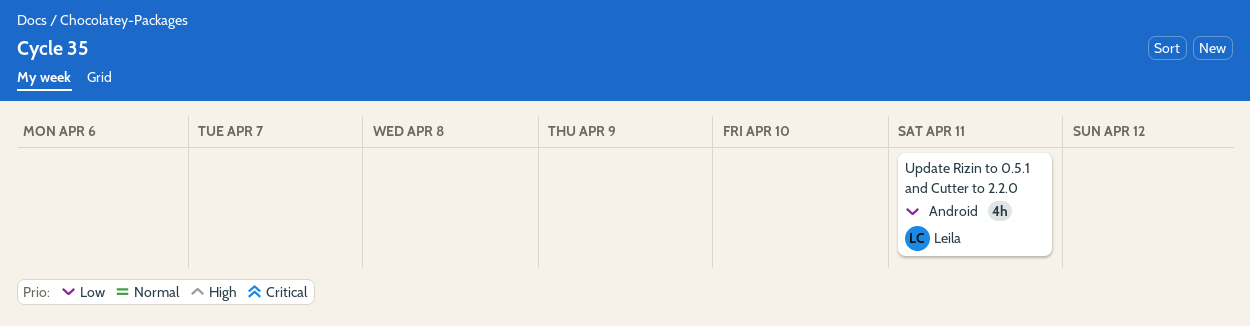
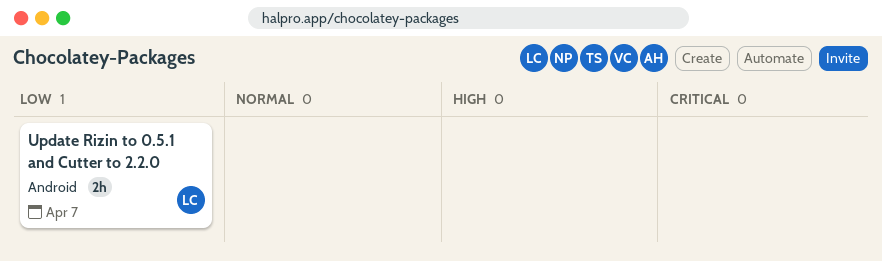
Update Rizin to 0.5.1 and Cutter to 2.2.0, estimate: 4h -> 2h
Update Rizin to 0.5.1 and Cutter to 2.2.0, due: Apr 11 -> Apr 7

